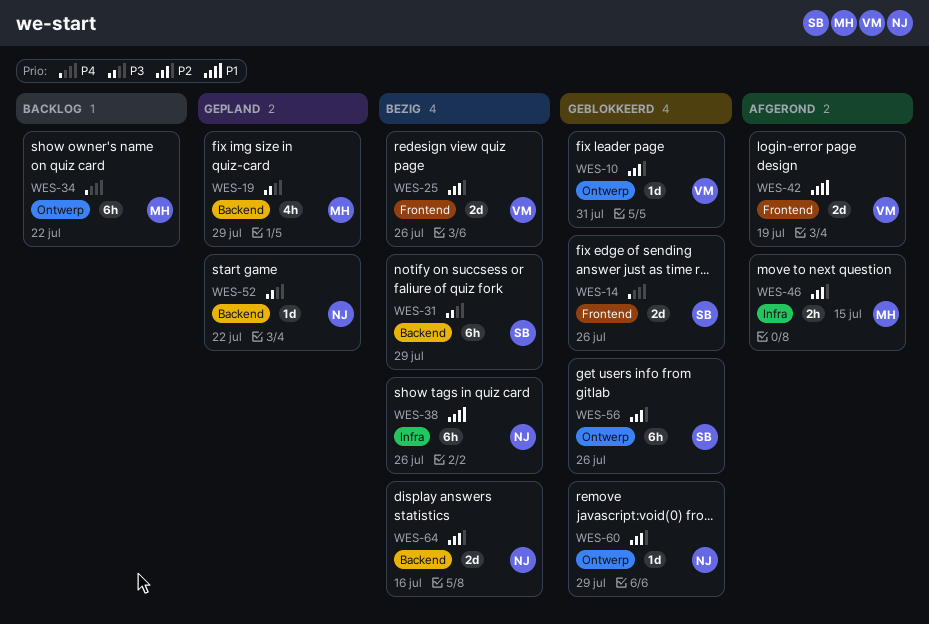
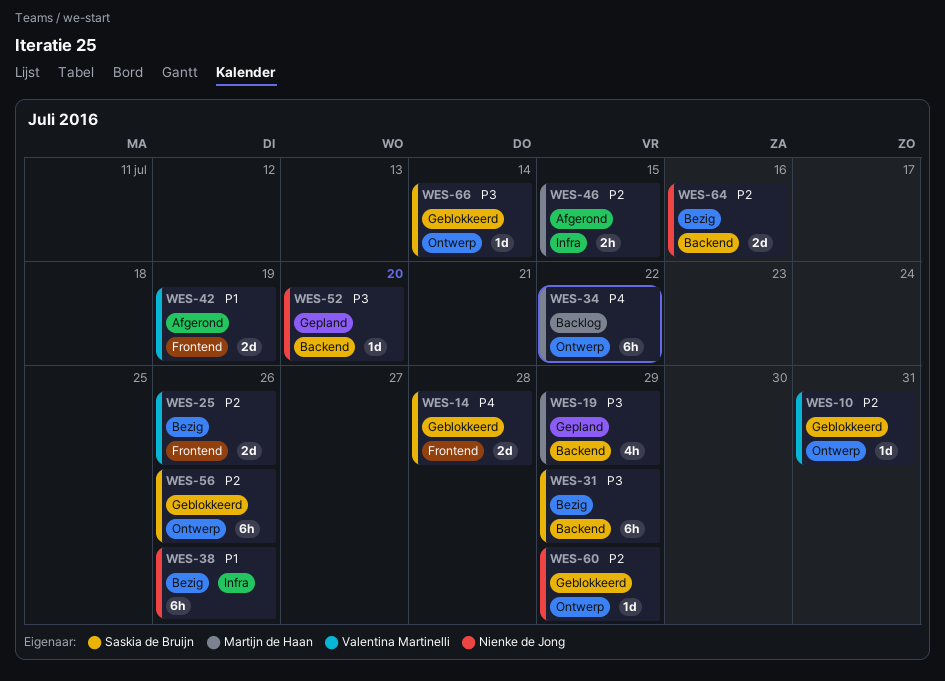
WES-14, due: Jul 26 -> Jul 28
WES-52, due: Jul 22 -> Jul 20
WES-66: none -> present

